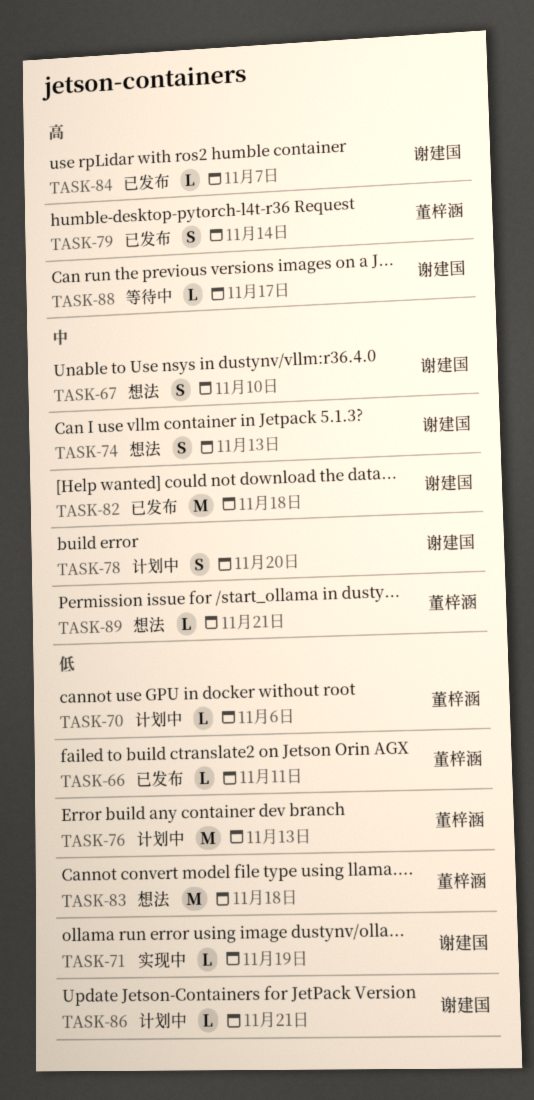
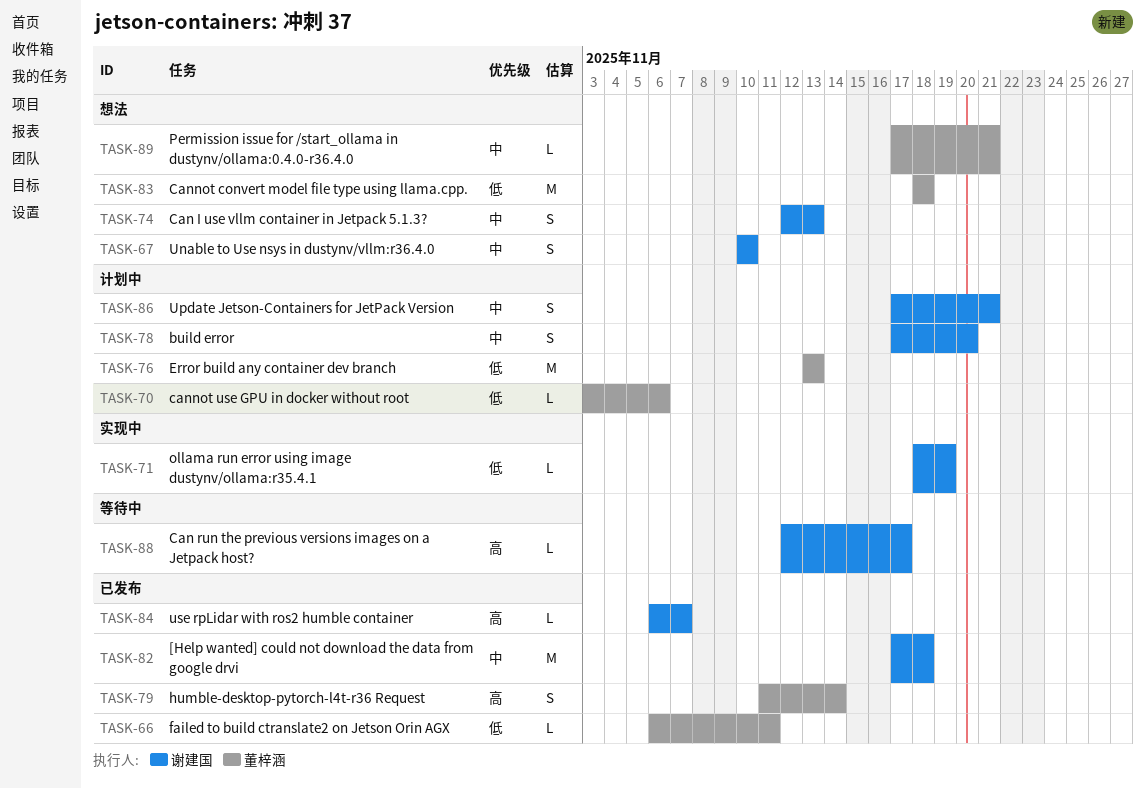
TASK-86, priority: 低 -> 中
TASK-86, estimate: L -> S

